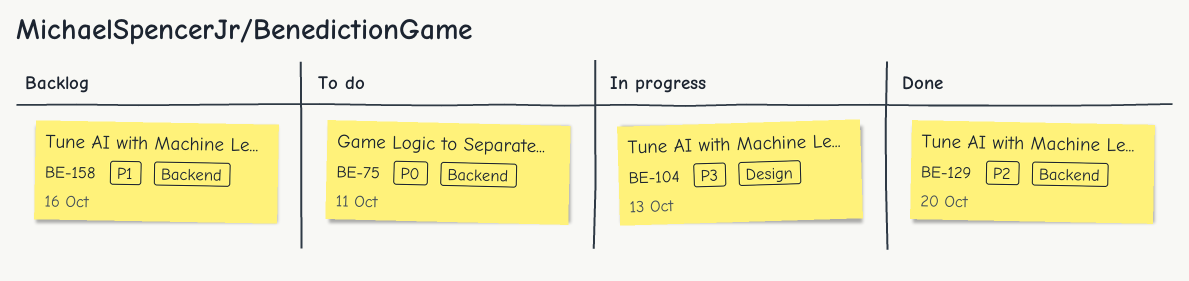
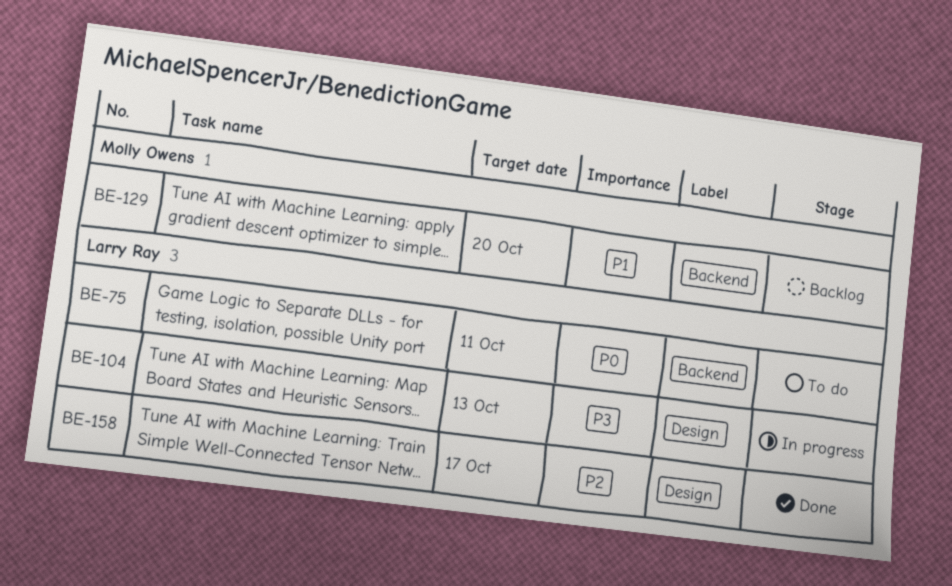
BE-129, status: Done -> Backlog
BE-129, priority: P2 -> P1
BE-158, status: Backlog -> Done
BE-158, priority: P1 -> P2
BE-158, label: Backend -> Design
BE-158, due: Oct 16 -> Oct 17

